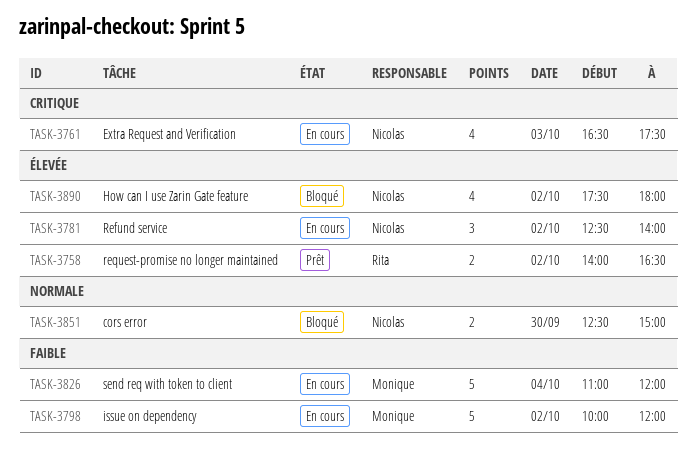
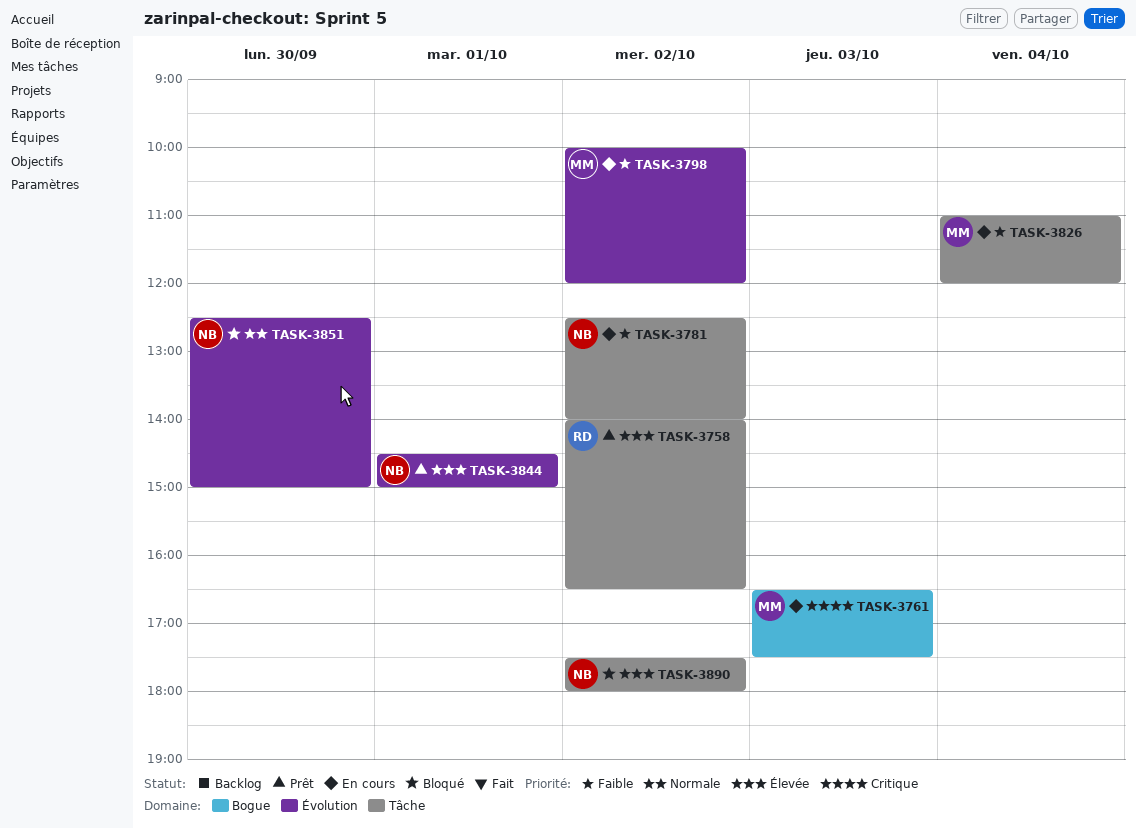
TASK-3761, owner: Nicolas -> Monique
TASK-3781, priority: Élevée -> Faible
TASK-3844: none -> present

